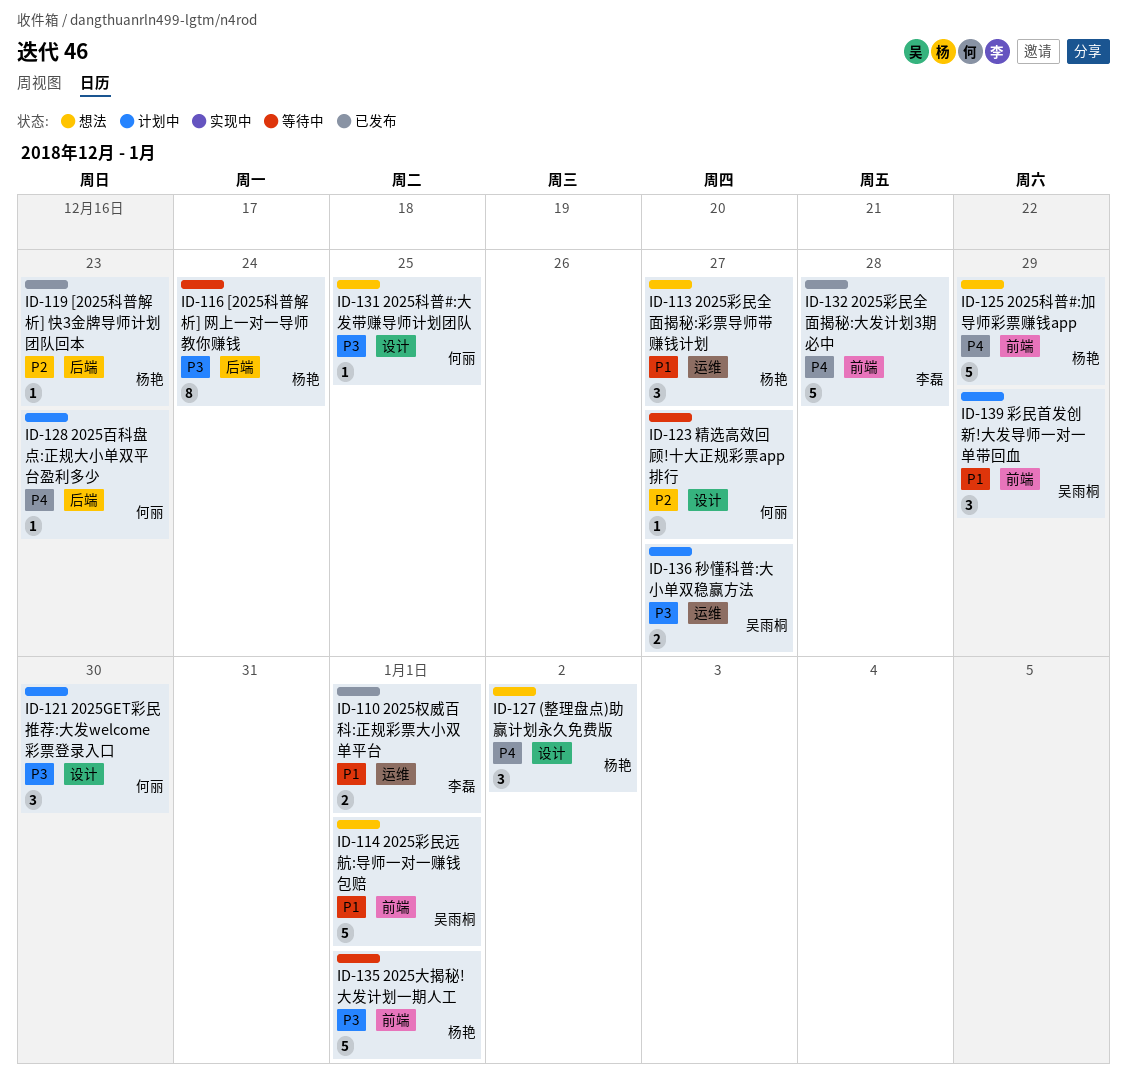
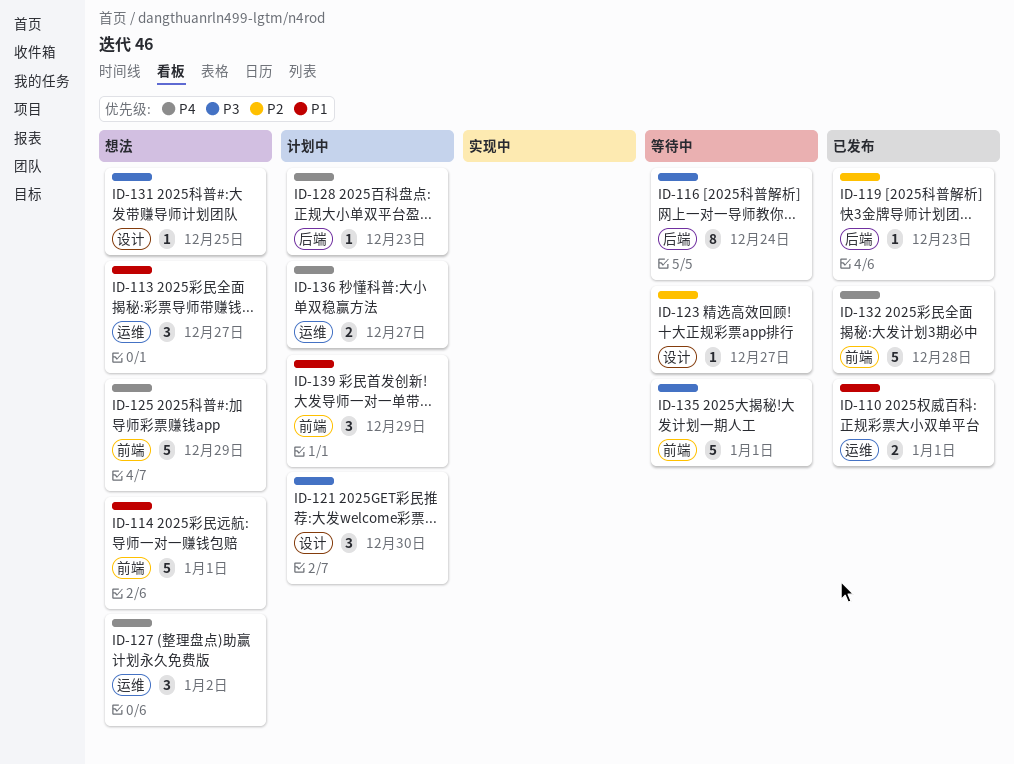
ID-127, label: 设计 -> 运维
ID-136, priority: P3 -> P4

